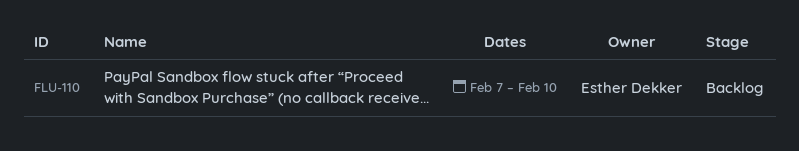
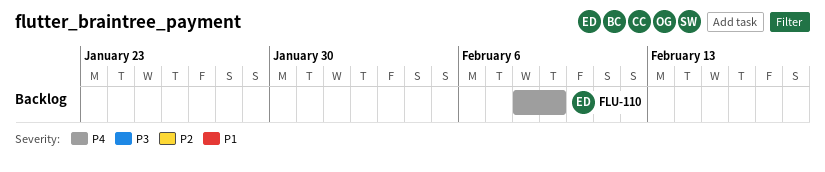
FLU-110, start: Feb 7 -> Feb 8
FLU-110, due: Feb 10 -> Feb 9

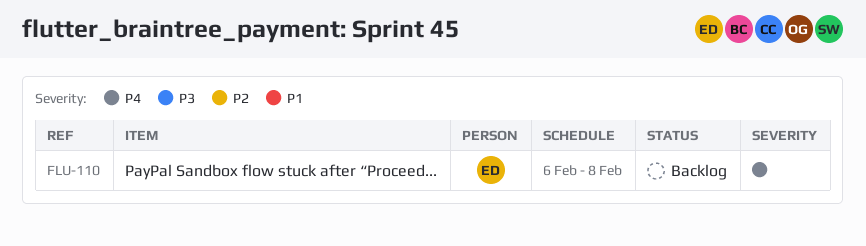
FLU-110, start: Feb 8 -> Feb 6
FLU-110, due: Feb 9 -> Feb 8

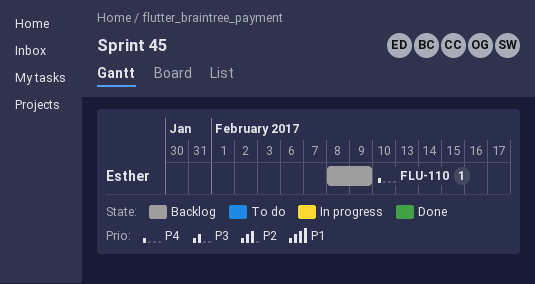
FLU-110, start: Feb 6 -> Feb 8
FLU-110, due: Feb 8 -> Feb 9

